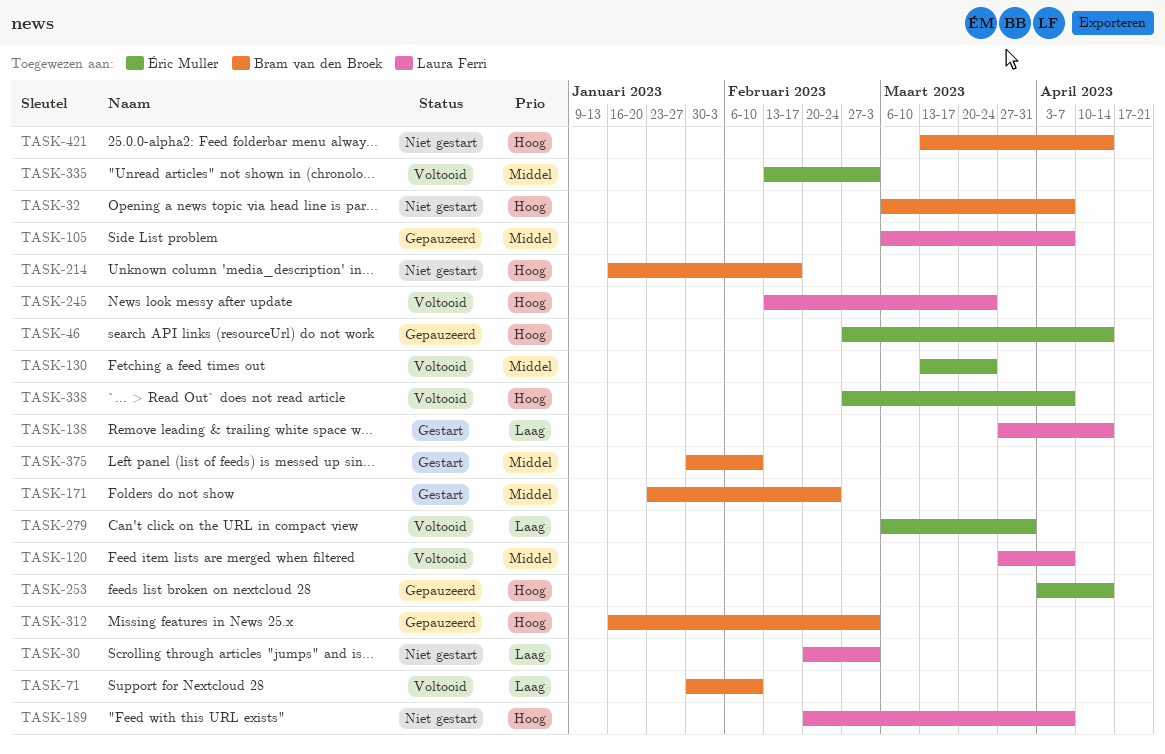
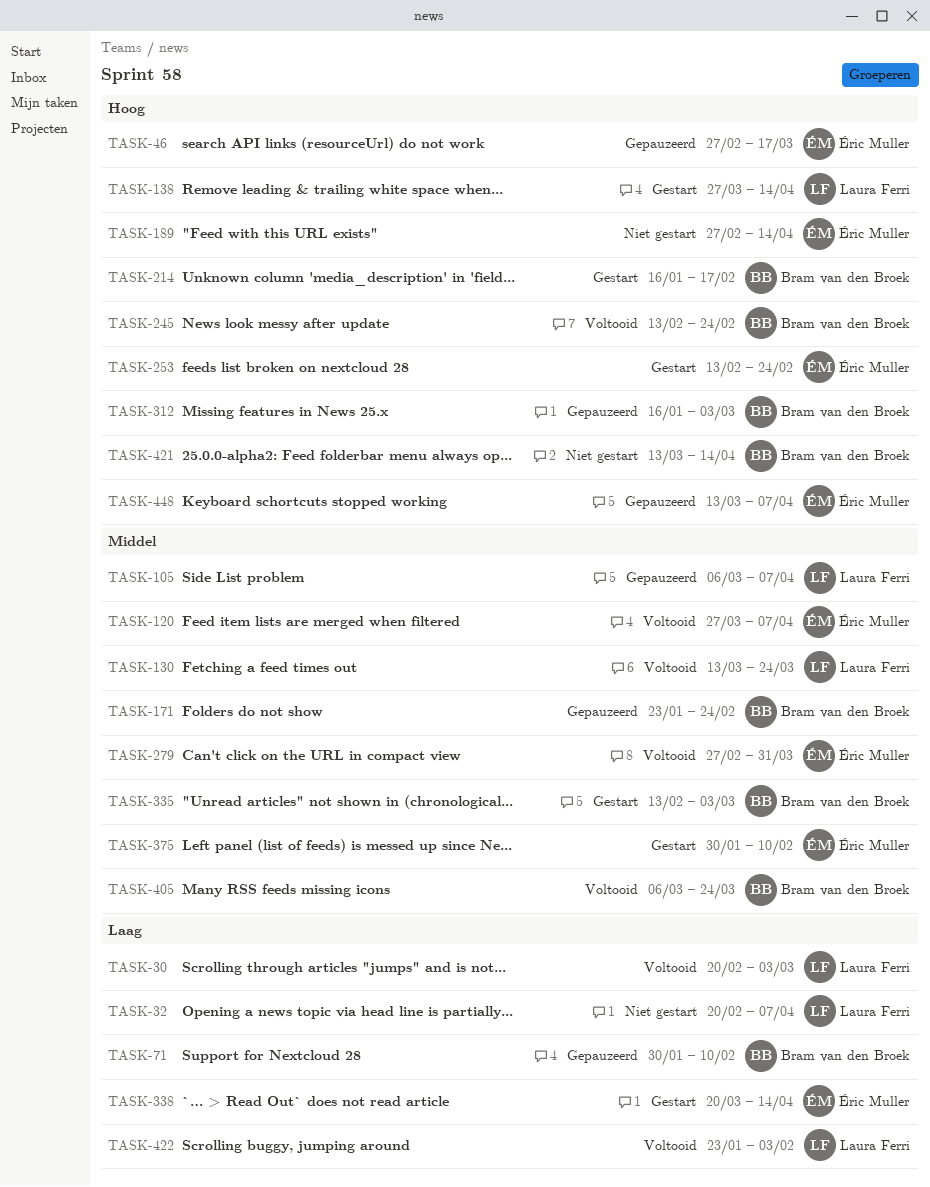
TASK-30, status: Niet gestart -> Voltooid
TASK-32, owner: Bram van den Broek -> Laura Ferri
TASK-32, priority: Hoog -> Laag
TASK-32, start: Mar 6 -> Feb 20
TASK-46, due: Apr 14 -> Mar 17
TASK-71, status: Voltooid -> Gepauzeerd
TASK-120, owner: Laura Ferri -> Éric Muller
TASK-130, owner: Éric Muller -> Laura Ferri
TASK-138, priority: Laag -> Hoog
TASK-171, status: Gestart -> Gepauzeerd
TASK-189, owner: Laura Ferri -> Éric Muller
TASK-189, start: Feb 20 -> Feb 27
TASK-189, due: Apr 7 -> Apr 14
TASK-214, status: Niet gestart -> Gestart
TASK-245, owner: Laura Ferri -> Bram van den Broek
TASK-245, due: Mar 24 -> Feb 24
TASK-253, status: Gepauzeerd -> Gestart
TASK-253, start: Apr 3 -> Feb 13
TASK-253, due: Apr 14 -> Feb 24
TASK-279, priority: Laag -> Middel
TASK-279, start: Mar 6 -> Feb 27
TASK-335, status: Voltooid -> Gestart
TASK-335, owner: Éric Muller -> Bram van den Broek
TASK-338, status: Voltooid -> Gestart
TASK-338, priority: Hoog -> Laag
TASK-338, start: Feb 27 -> Mar 20
TASK-338, due: Apr 7 -> Apr 14
TASK-375, owner: Bram van den Broek -> Éric Muller
TASK-405: none -> present
TASK-422: none -> present
TASK-448: none -> present

